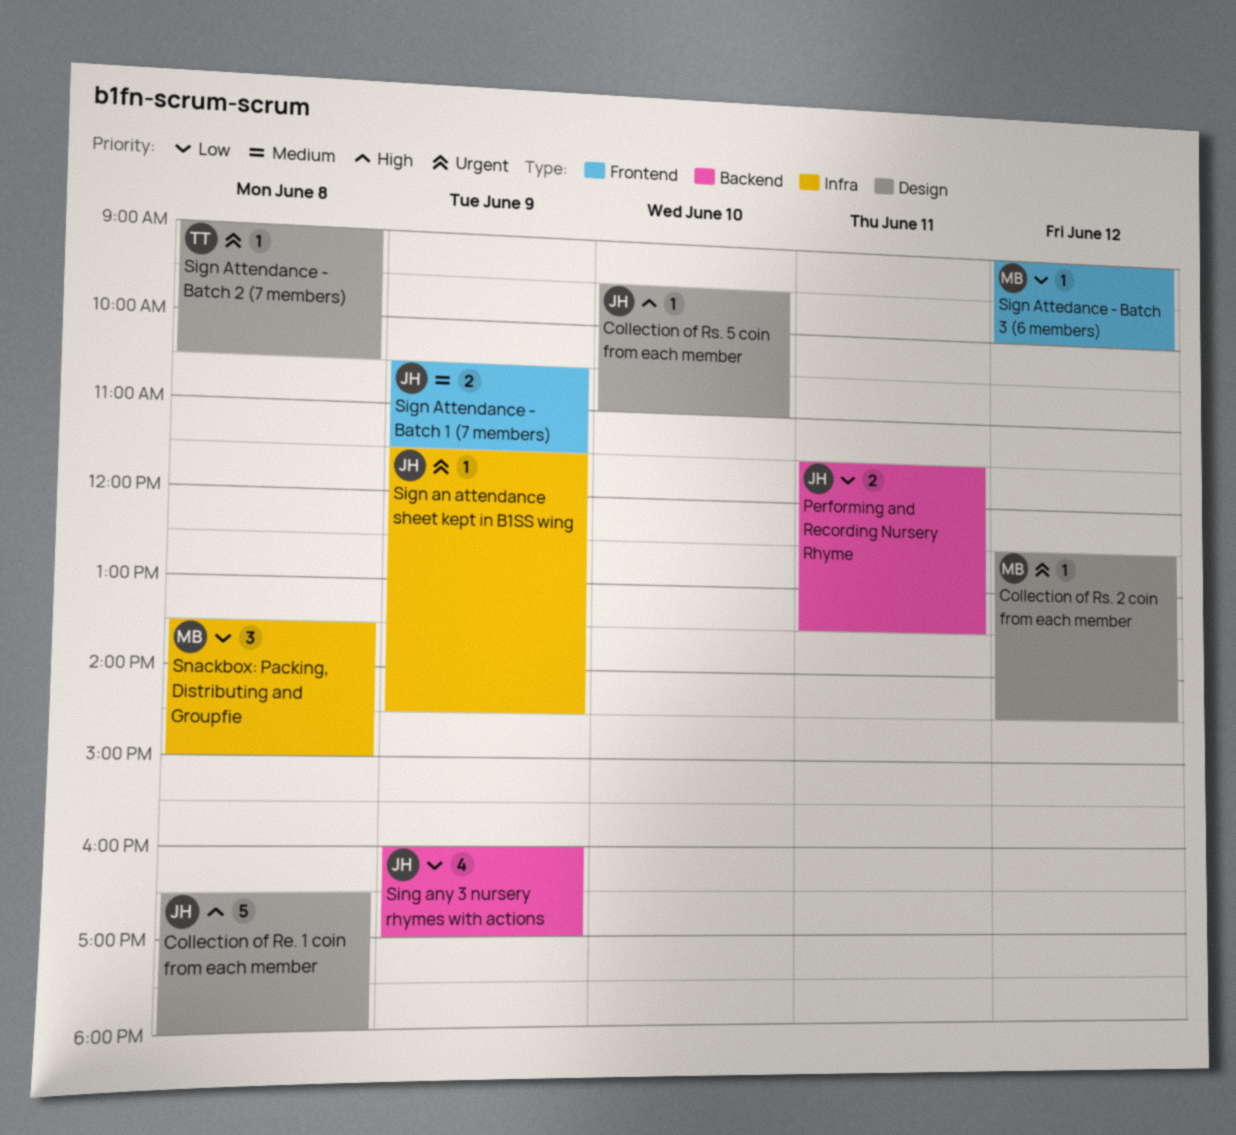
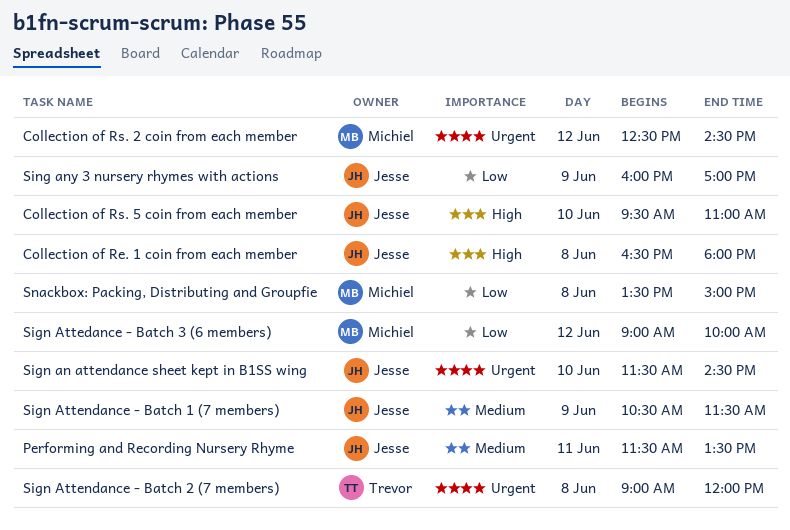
Performing and Recording Nursery Rhyme, priority: Low -> Medium
Sign an attendance sheet kept in B1SS wing, day: Jun 9 -> Jun 10
Sign Attendance - Batch 2 (7 members), ends: 10:30 -> 12:00

